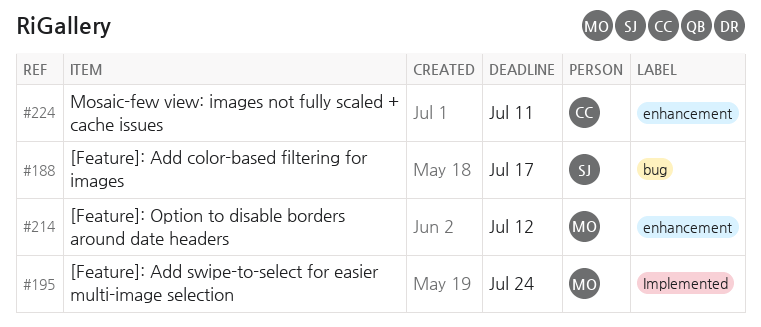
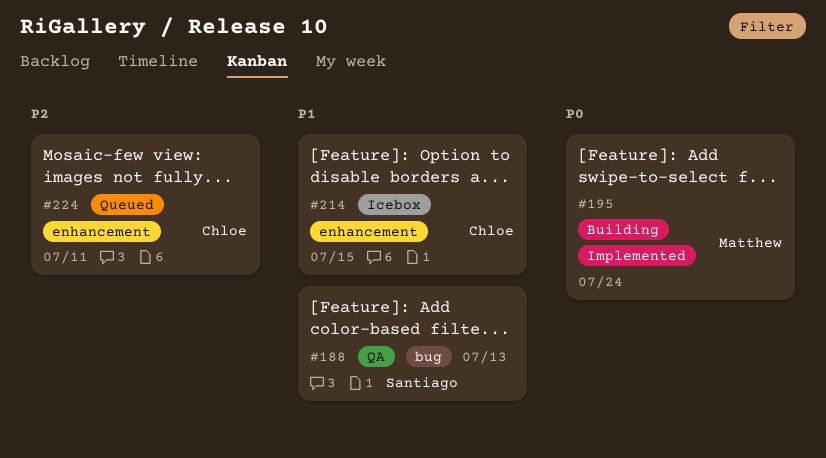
#188, due: Jul 17 -> Jul 13
#214, owner: Matthew -> Chloe
#214, due: Jul 12 -> Jul 15

